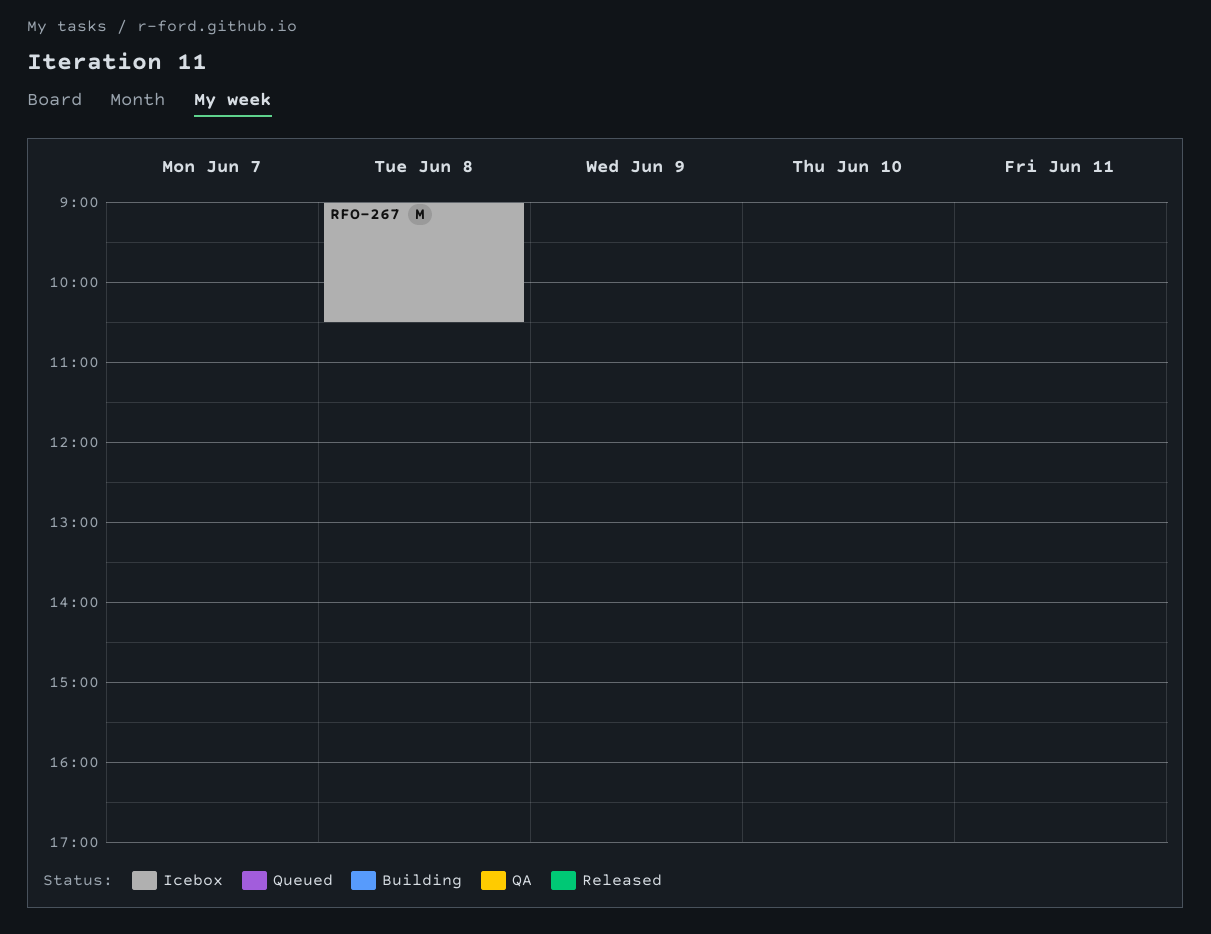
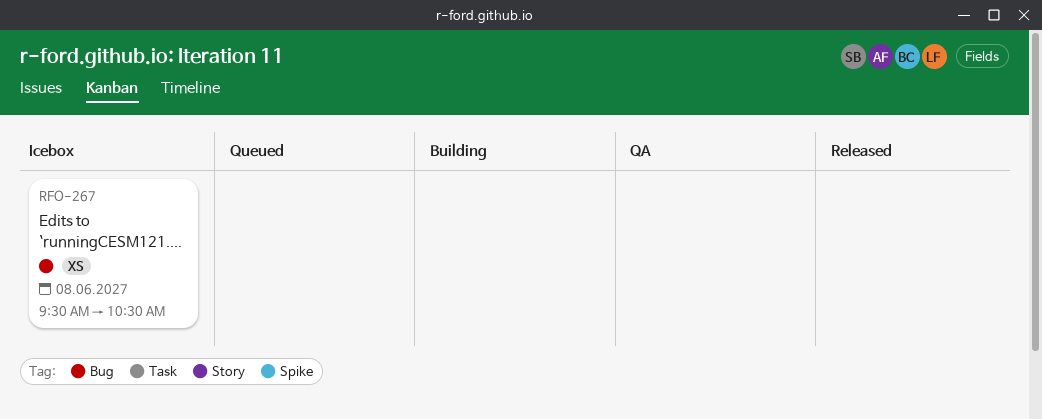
RFO-267, estimate: M -> XS
RFO-267, begins: 09:00 -> 09:30

